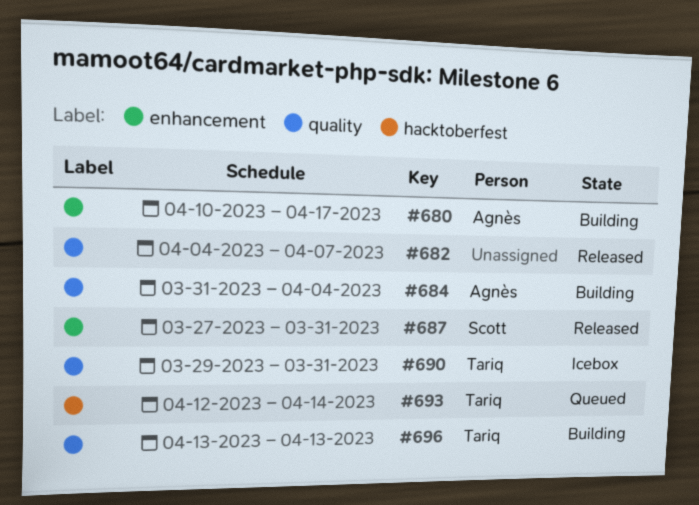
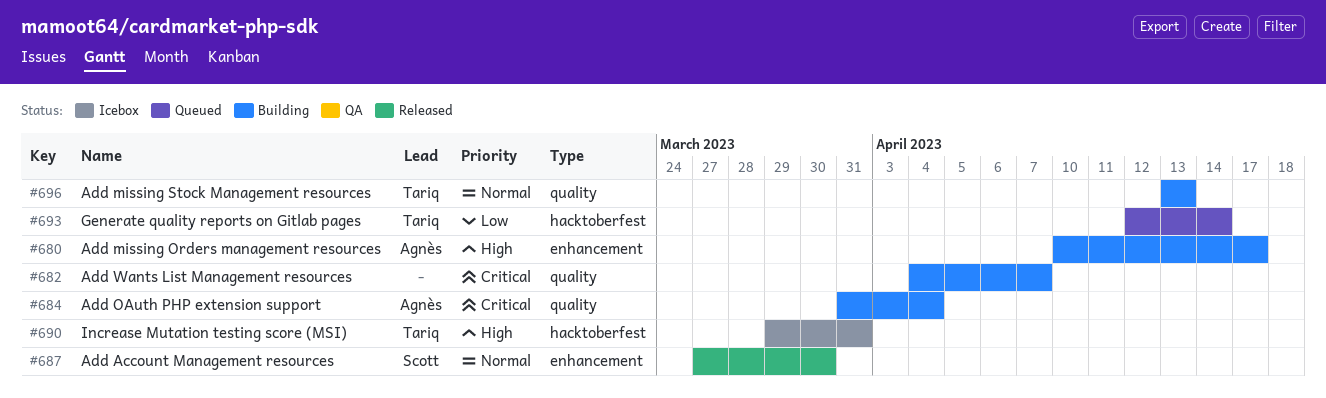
#682, status: Released -> Building
#687, due: Mar 31 -> Mar 30
#690, label: quality -> hacktoberfest

